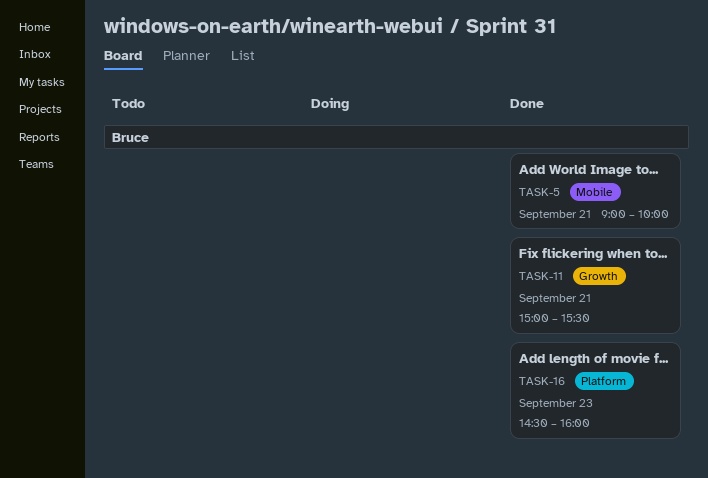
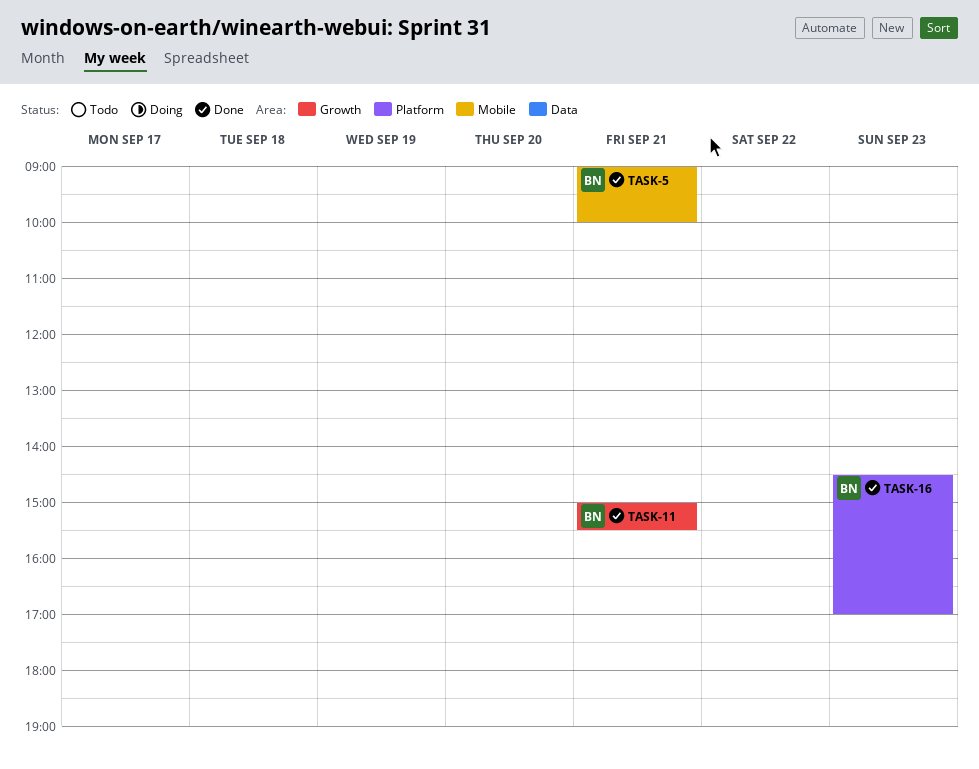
TASK-16, ends: 16:00 -> 17:00

